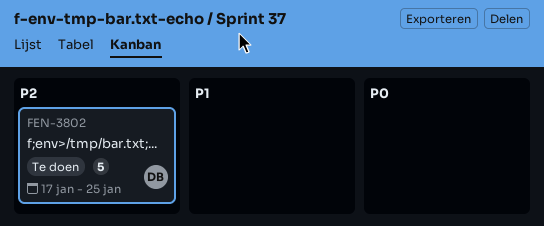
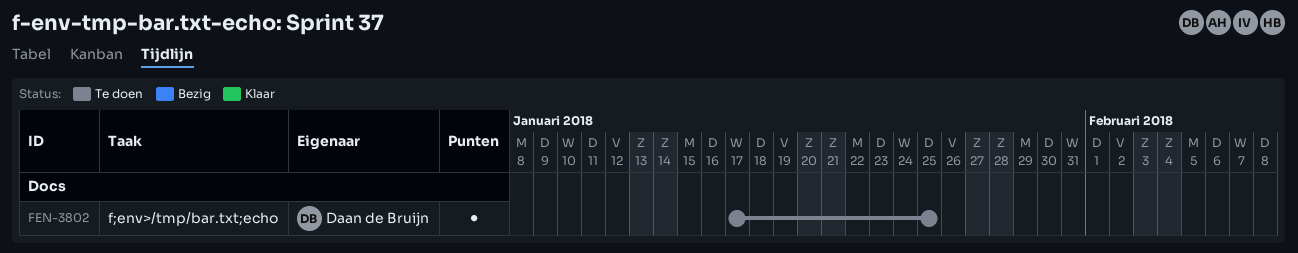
FEN-3802, estimate: 5 -> 1

